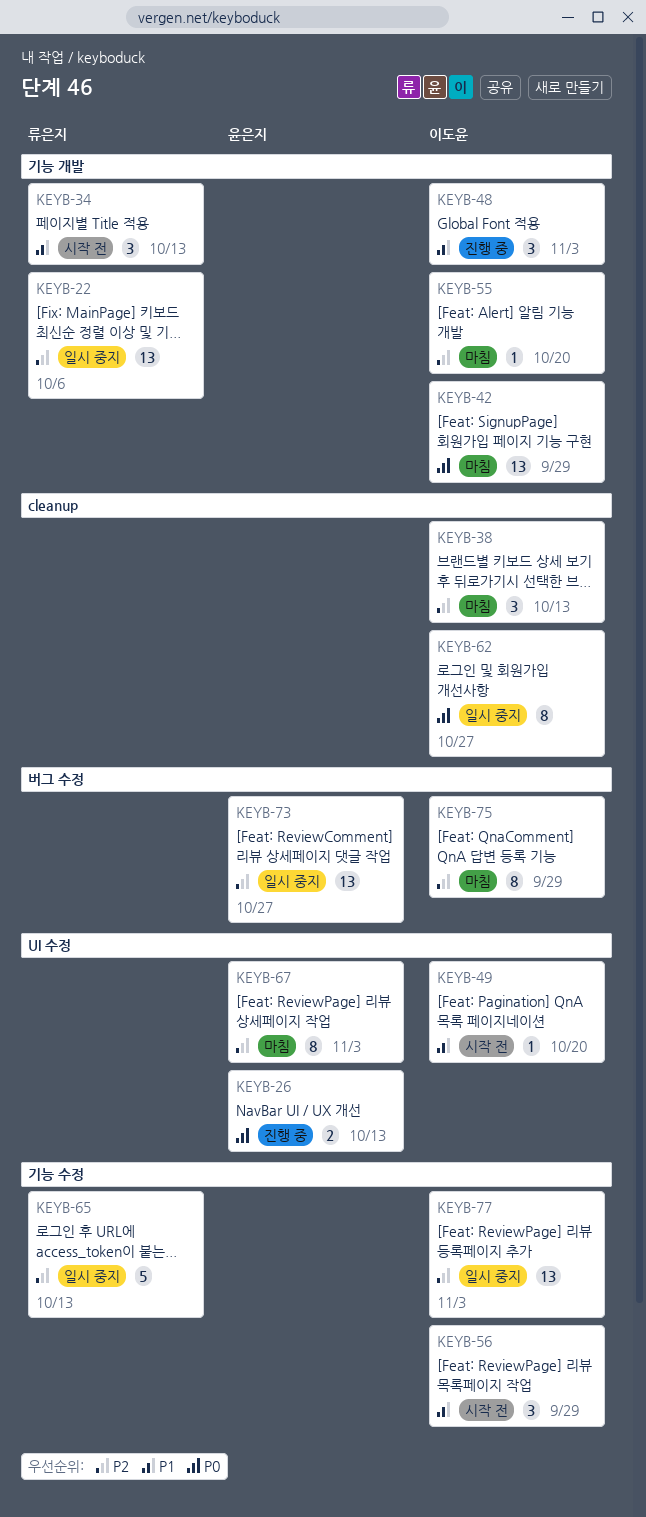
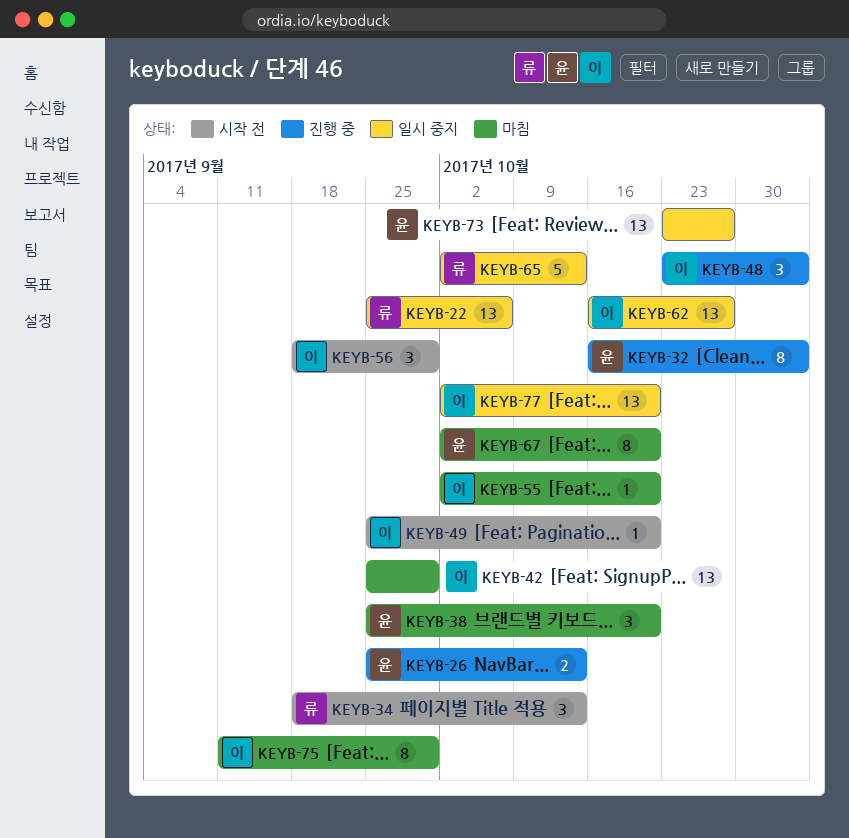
KEYB-32: none -> present
KEYB-38, owner: 이도윤 -> 윤은지
KEYB-38, due: Oct 13 -> Oct 20
KEYB-62, estimate: 8 -> 13
KEYB-67, due: Nov 3 -> Oct 20
KEYB-77, due: Nov 3 -> Oct 20

